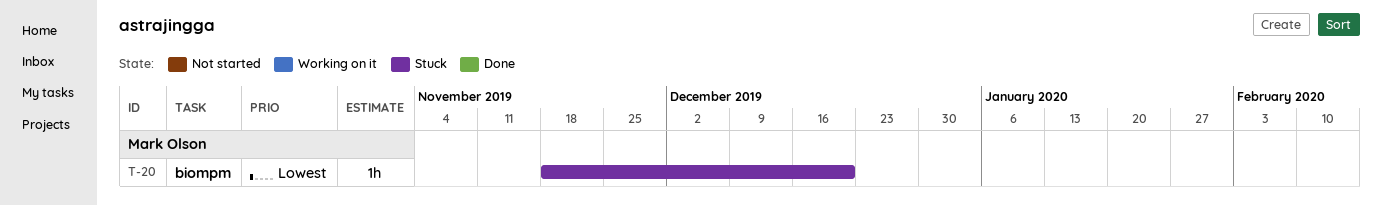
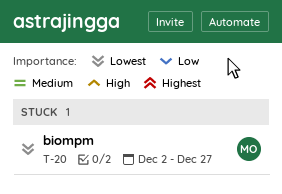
T-20, start: Nov 18 -> Dec 2
T-20, due: Dec 20 -> Dec 27

